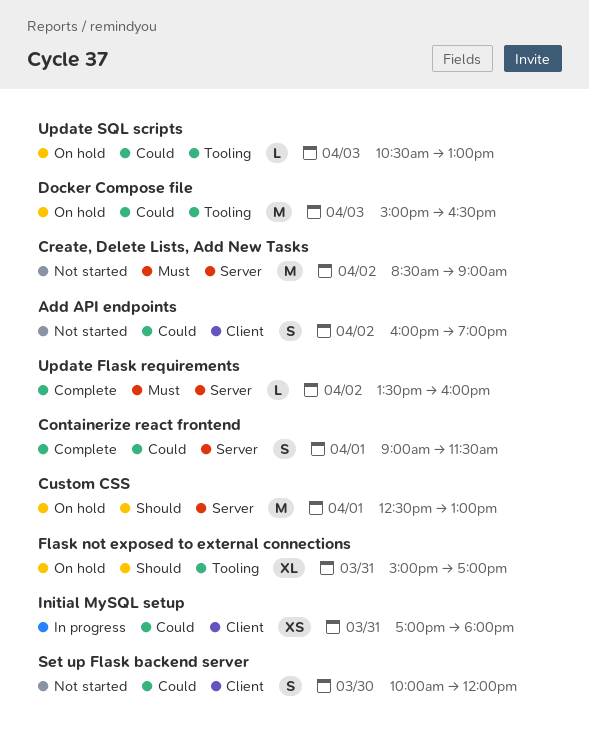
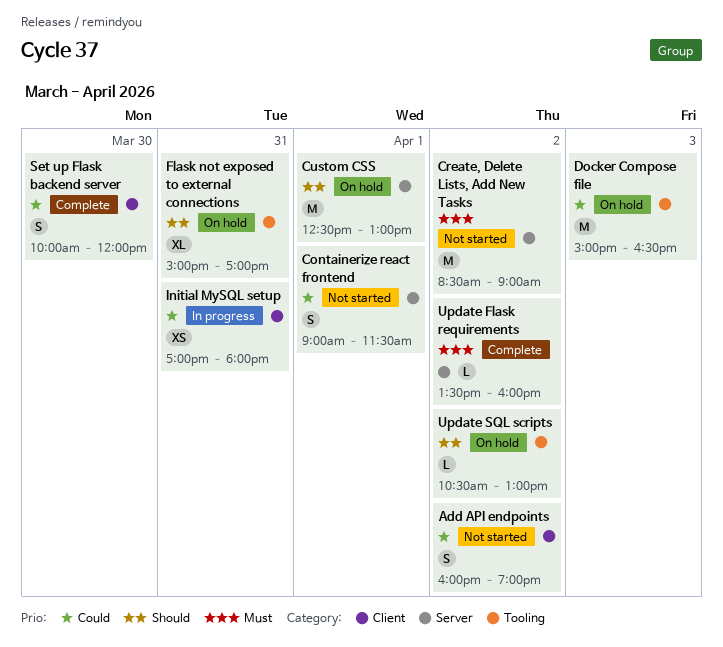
Containerize react frontend, status: Complete -> Not started
Set up Flask backend server, status: Not started -> Complete
Update SQL scripts, priority: Could -> Should
Update SQL scripts, day: Apr 3 -> Apr 2

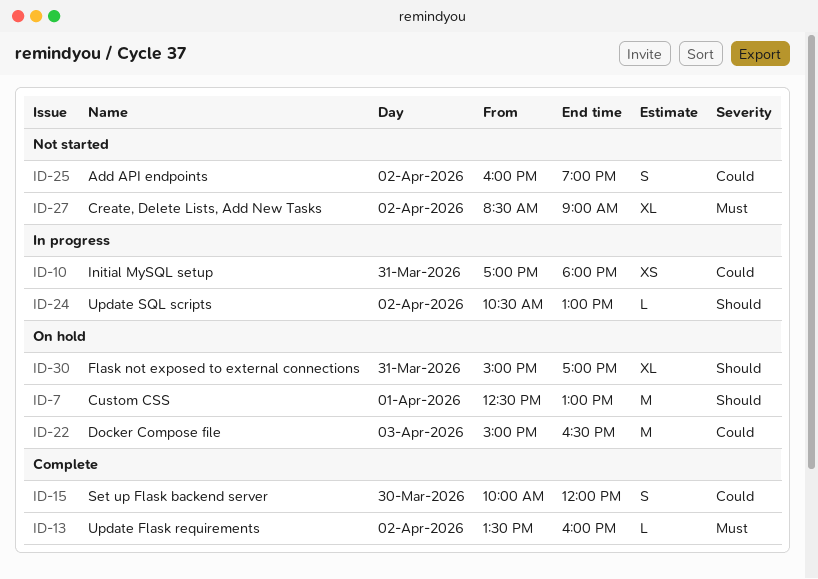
Containerize react frontend: present -> none
Create, Delete Lists, Add New Tasks, estimate: M -> XL
Update SQL scripts, status: On hold -> In progress

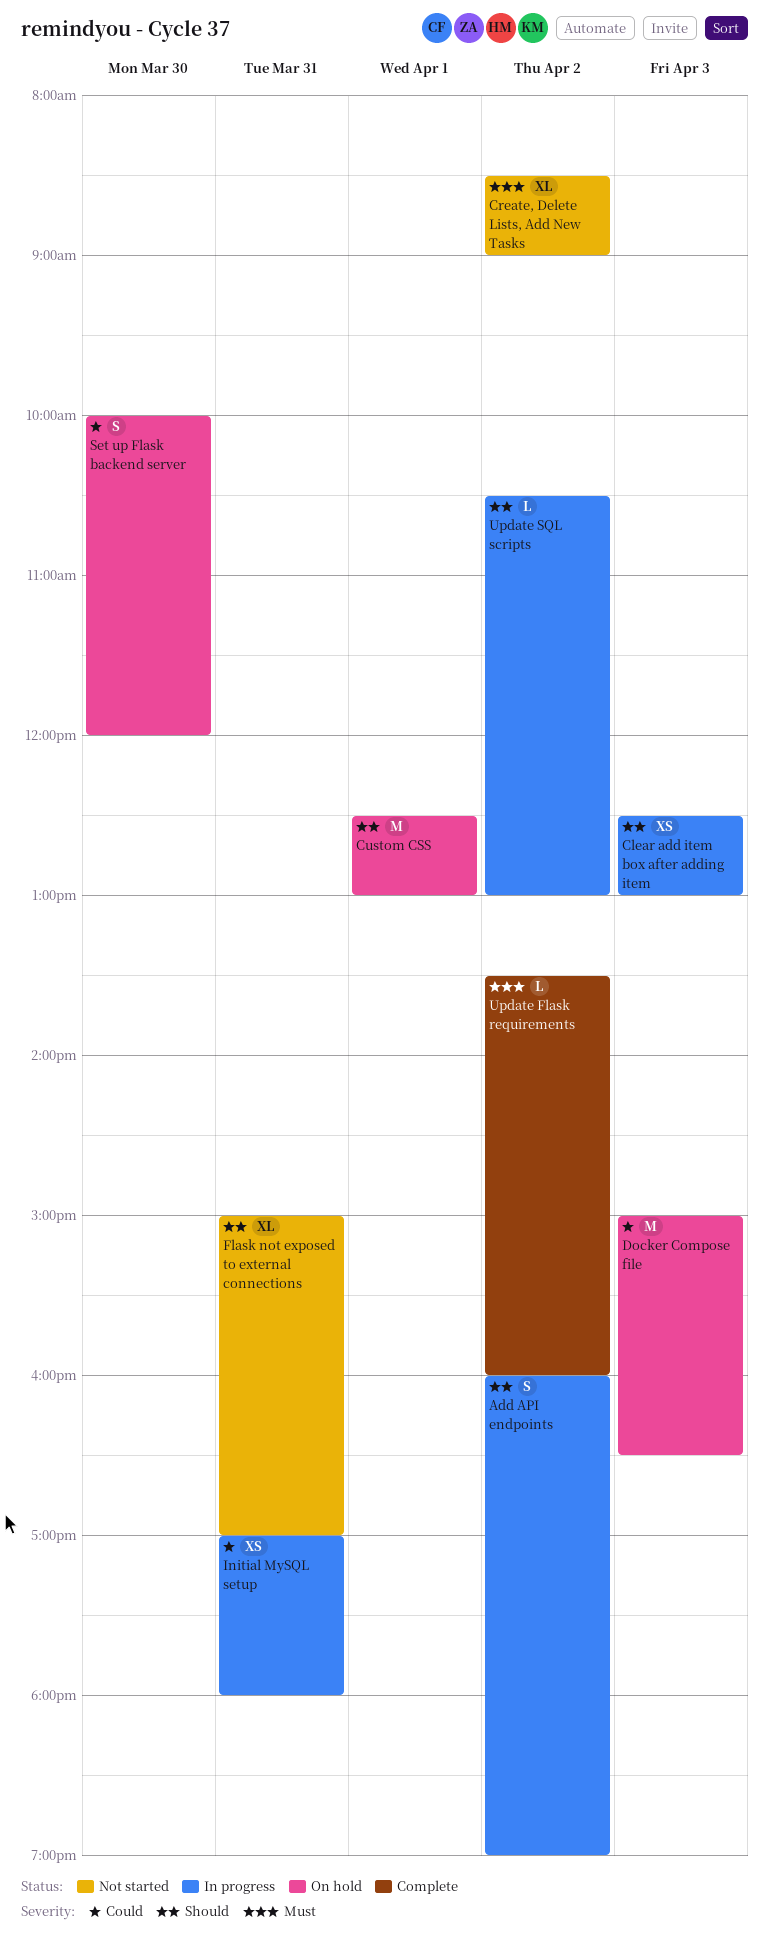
Add API endpoints, status: Not started -> In progress
Add API endpoints, priority: Could -> Should
Clear add item box after adding item: none -> present
Flask not exposed to external connections, status: On hold -> Not started
Set up Flask backend server, status: Complete -> On hold

